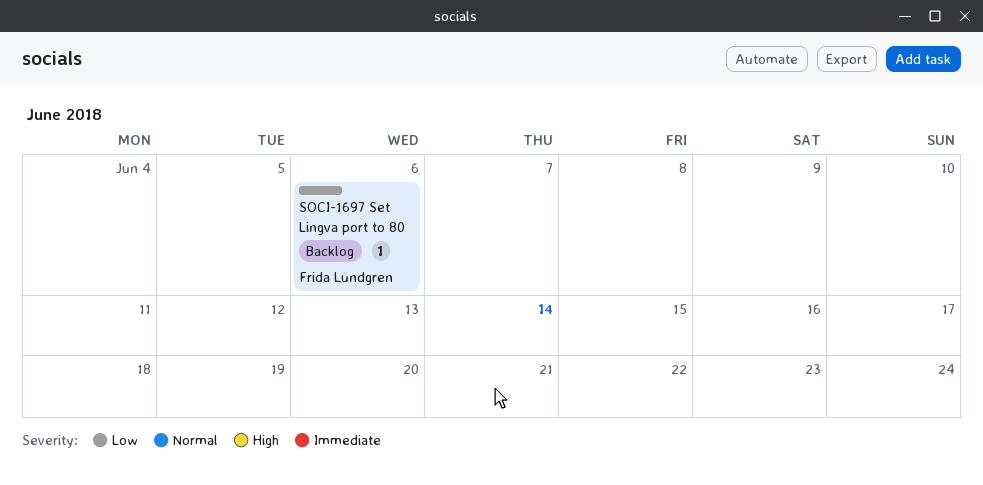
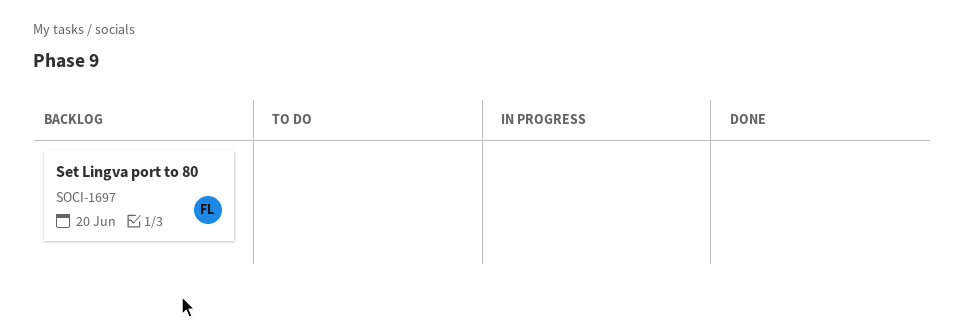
SOCI-1697, due: Jun 6 -> Jun 20

